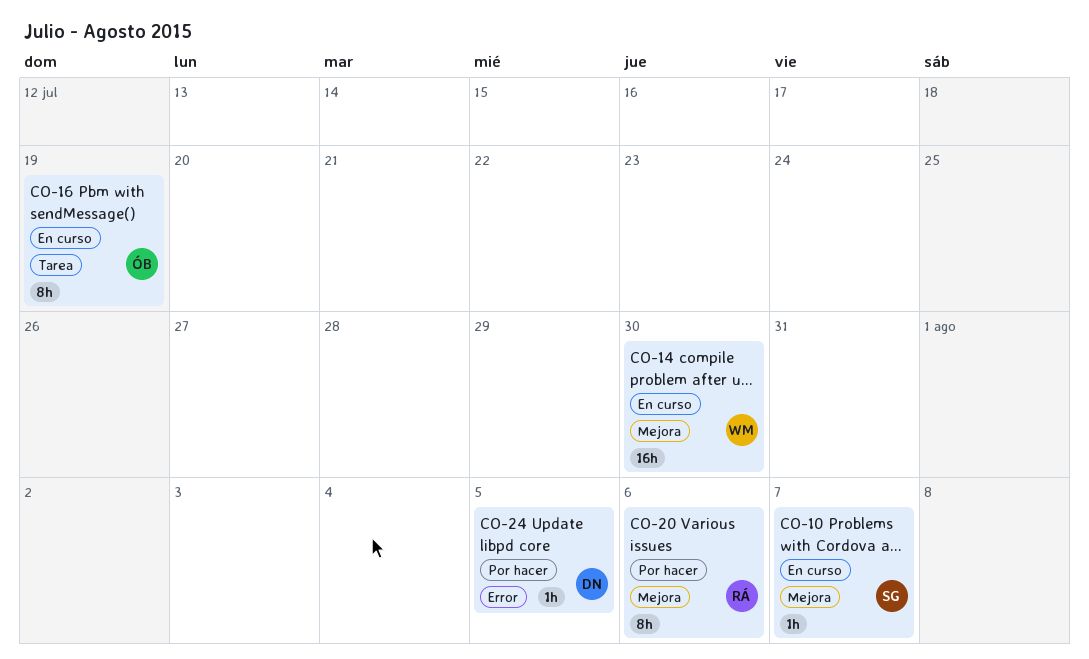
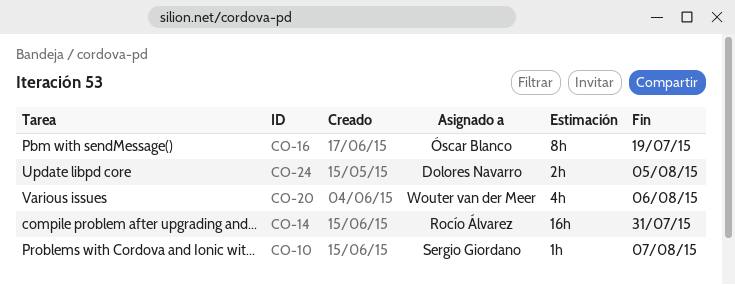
CO-14, owner: Wouter van der Meer -> Rocío Álvarez
CO-14, due: Jul 30 -> Jul 31
CO-20, owner: Rocío Álvarez -> Wouter van der Meer
CO-20, estimate: 8h -> 4h
CO-24, estimate: 1h -> 2h

